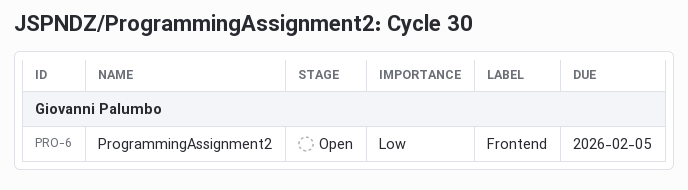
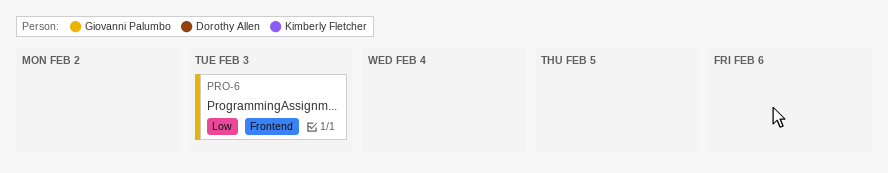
PRO-6, due: Feb 5 -> Feb 3

